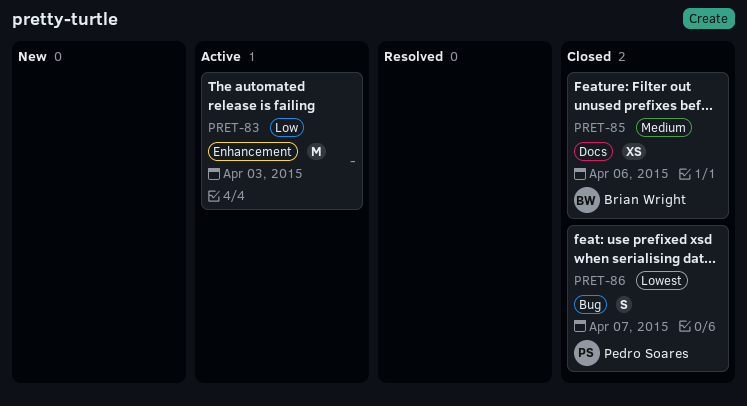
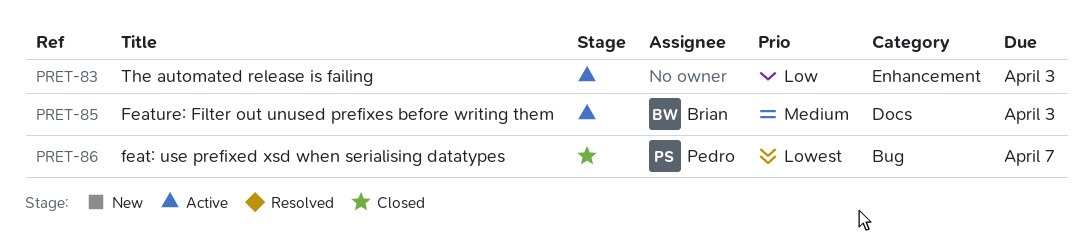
PRET-85, status: Closed -> Active
PRET-85, due: Apr 6 -> Apr 3

